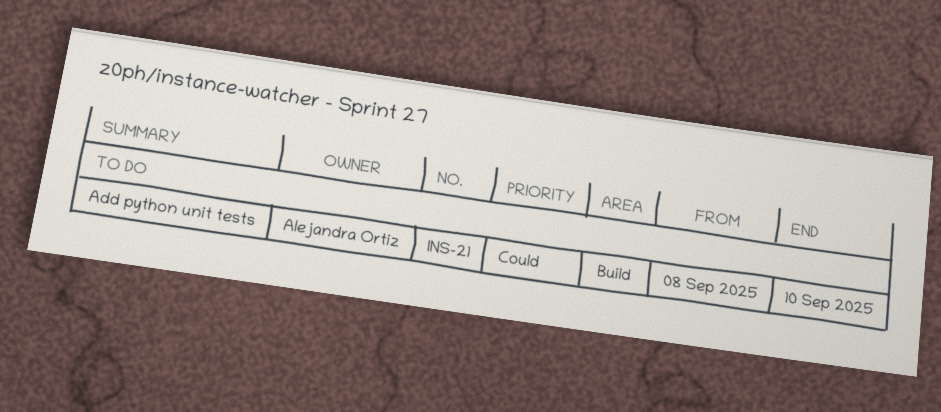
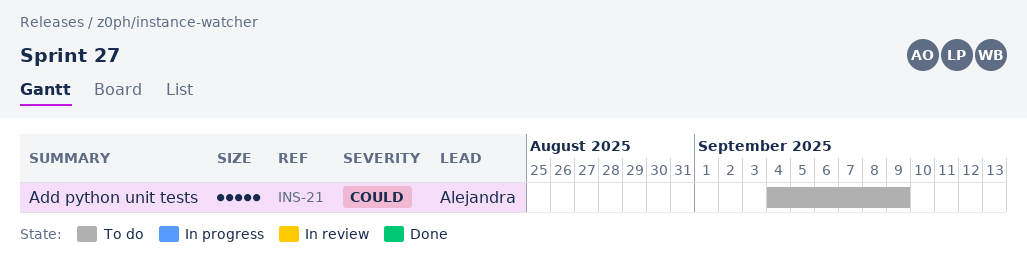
INS-21, start: Sep 8 -> Sep 4
INS-21, due: Sep 10 -> Sep 9

